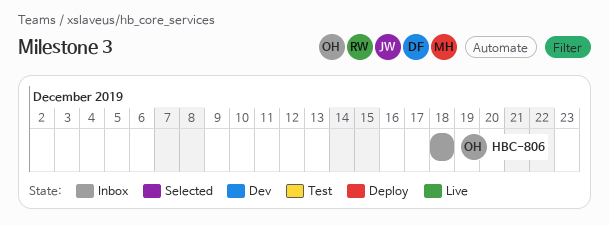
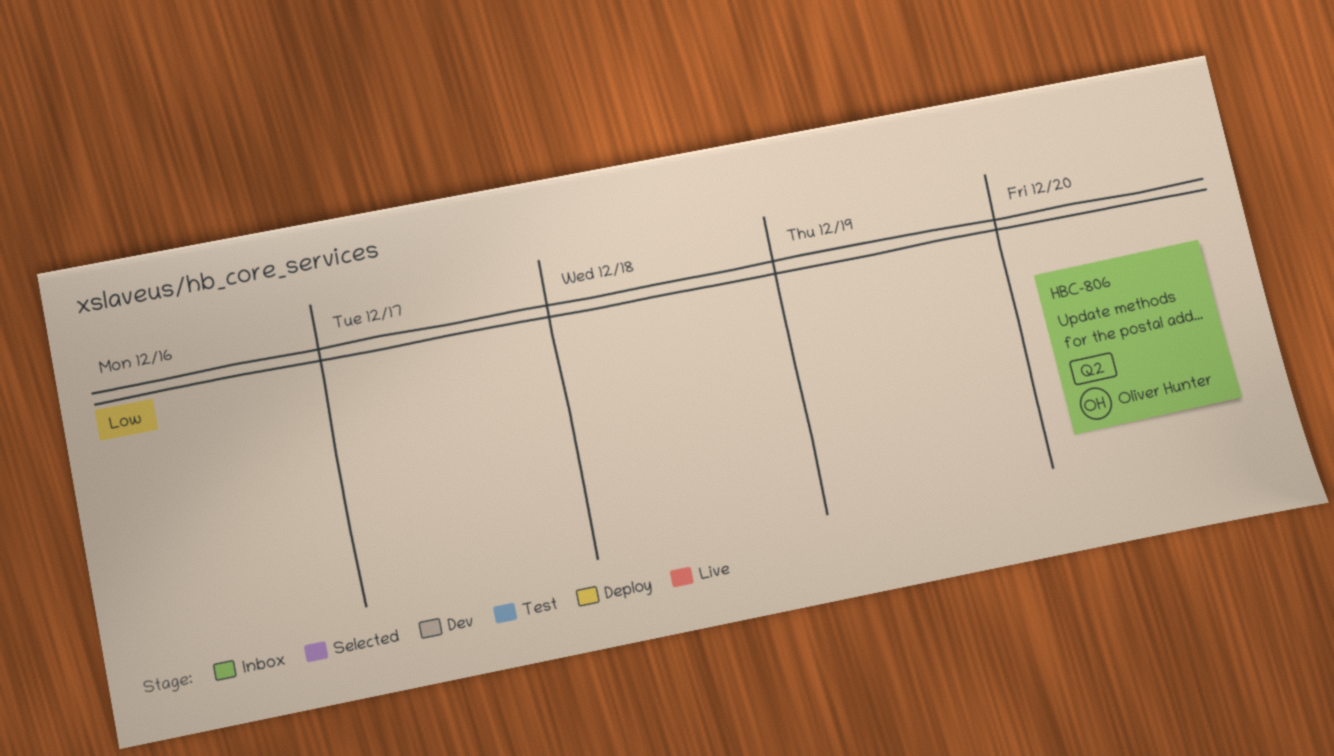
HBC-806, due: Dec 18 -> Dec 20

